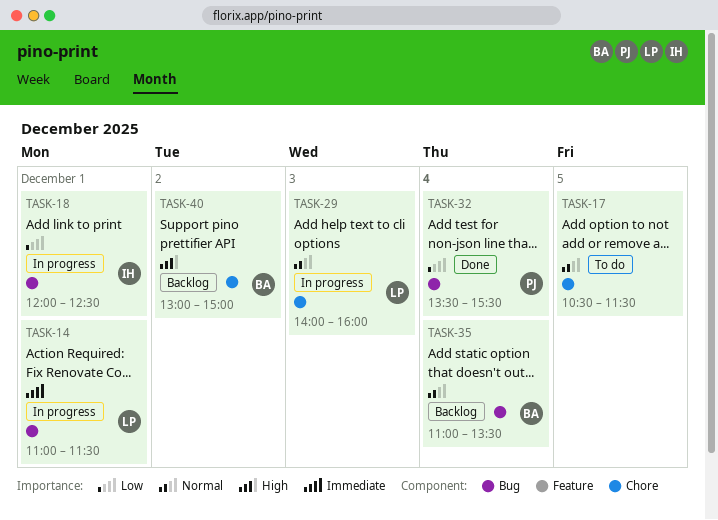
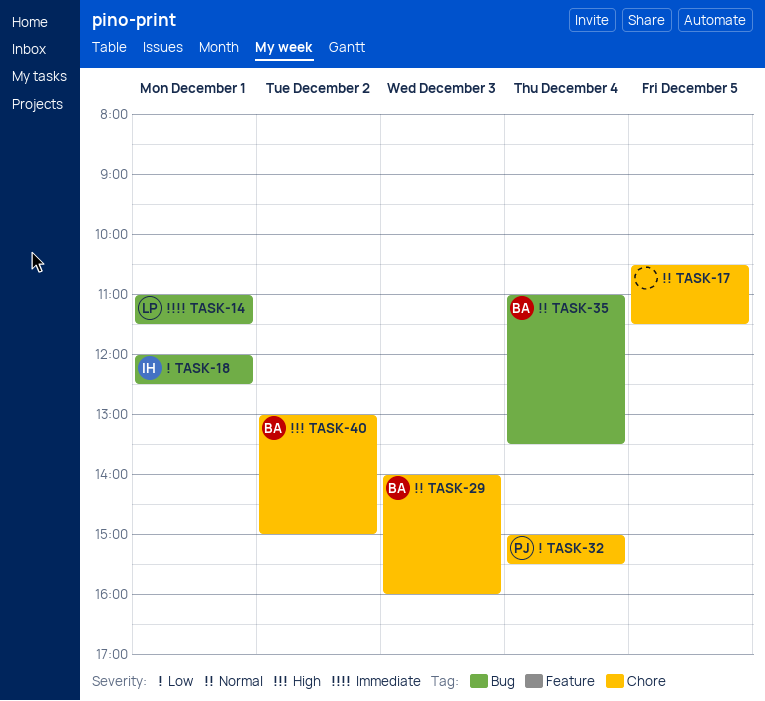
TASK-29, owner: LP -> BA
TASK-32, label: Bug -> Chore
TASK-32, begins: 13:30 -> 15:00

